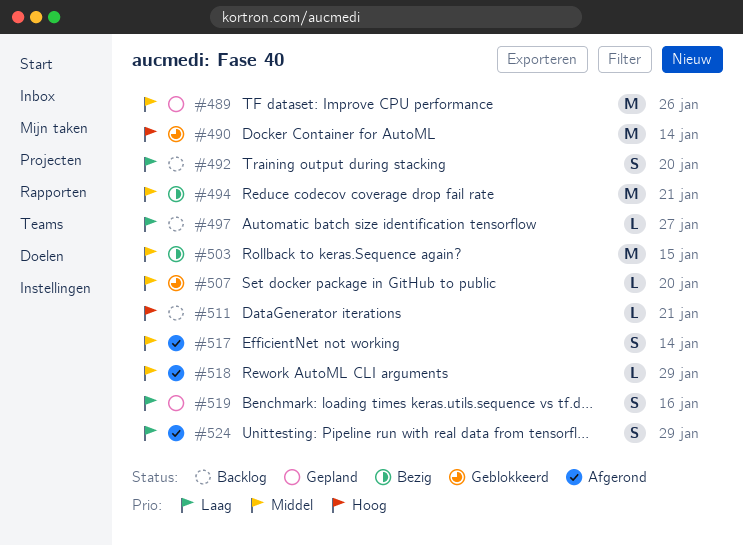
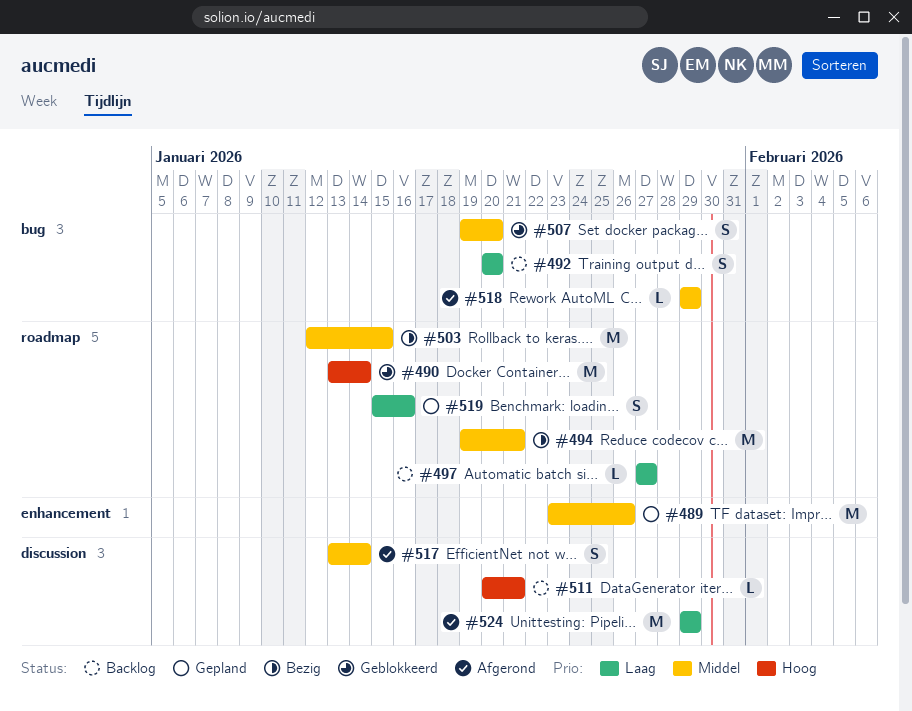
#507, estimate: L -> S
#524, estimate: S -> M

